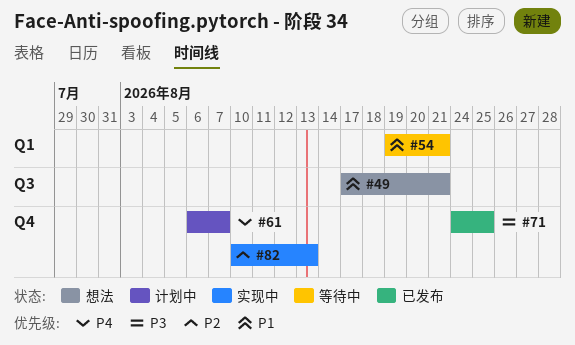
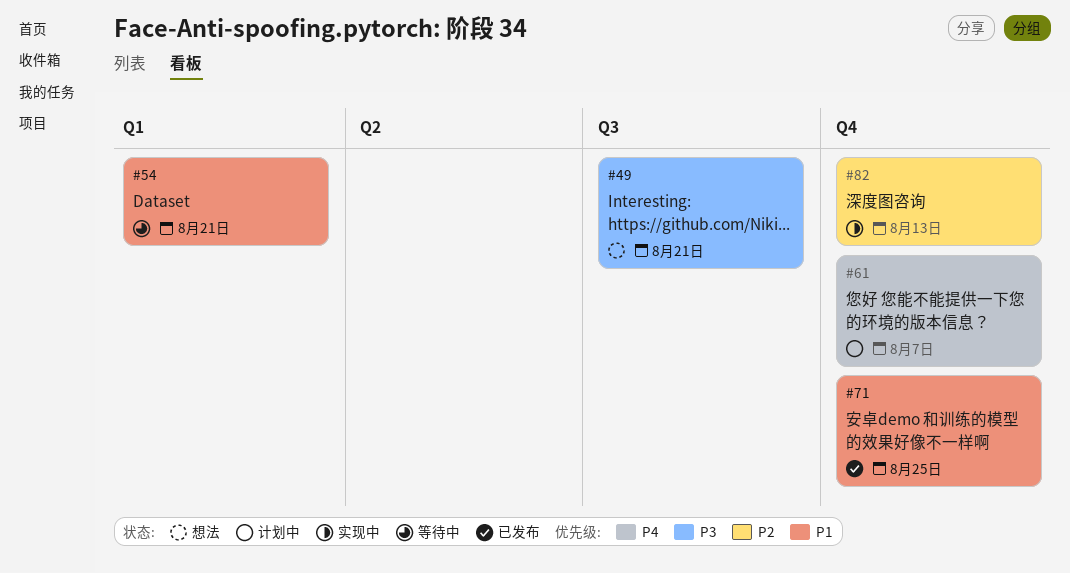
#49, priority: P1 -> P3
#71, priority: P3 -> P1

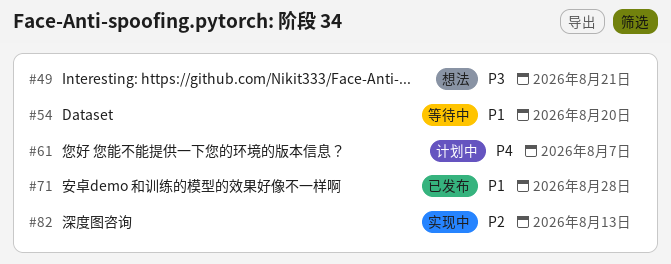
#54, due: Aug 21 -> Aug 20
#71, due: Aug 25 -> Aug 28

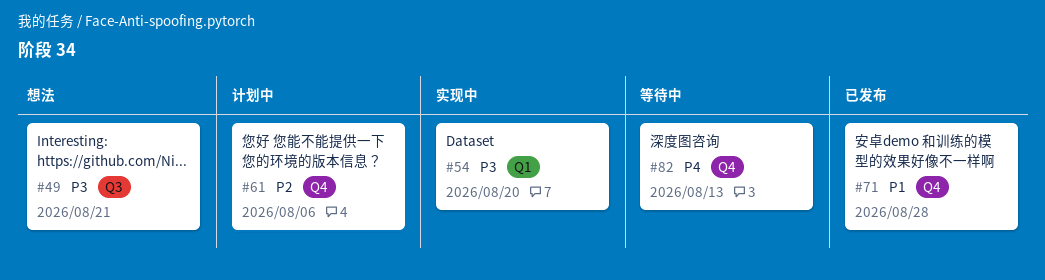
#54, status: 等待中 -> 实现中
#54, priority: P1 -> P3
#61, priority: P4 -> P2
#61, due: Aug 7 -> Aug 6
#82, status: 实现中 -> 等待中
#82, priority: P2 -> P4

